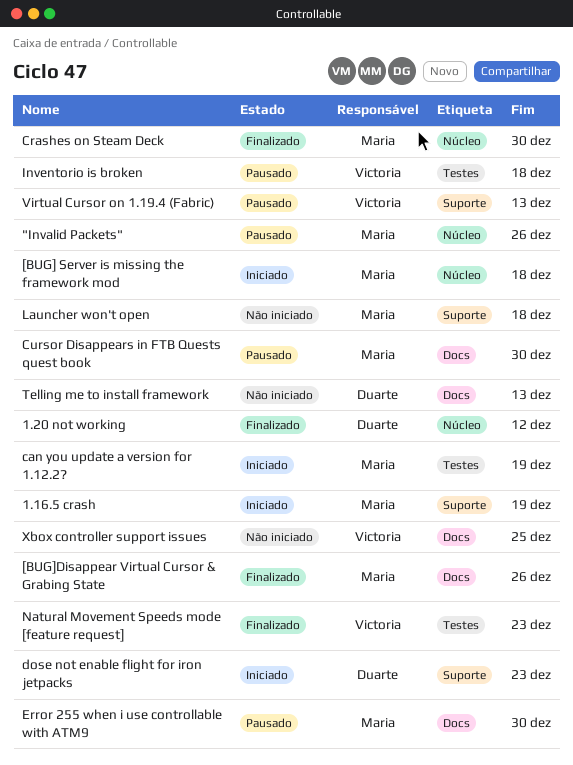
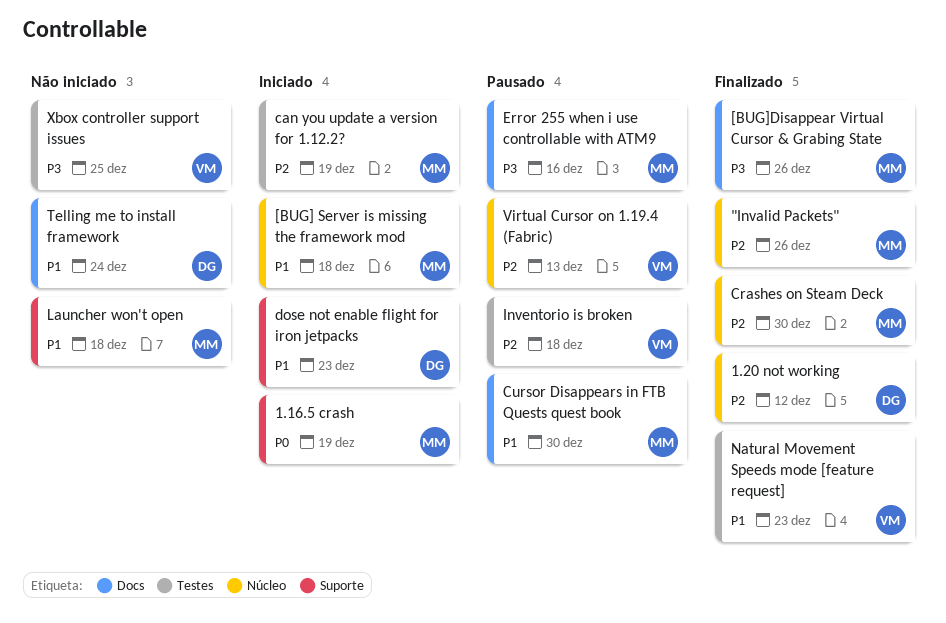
"Invalid Packets", status: Pausado -> Finalizado
Error 255 when i use controllable with ATM9, due: Dec 30 -> Dec 16
Telling me to install framework, due: Dec 13 -> Dec 24
Virtual Cursor on 1.19.4 (Fabric), label: Suporte -> Núcleo
Xbox controller support issues, label: Docs -> Testes

